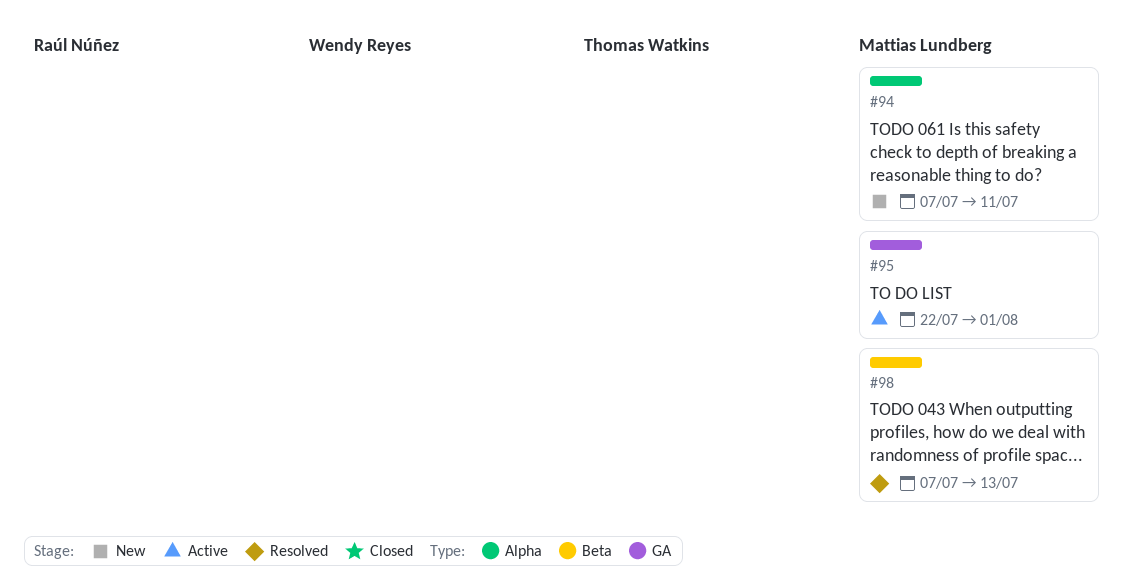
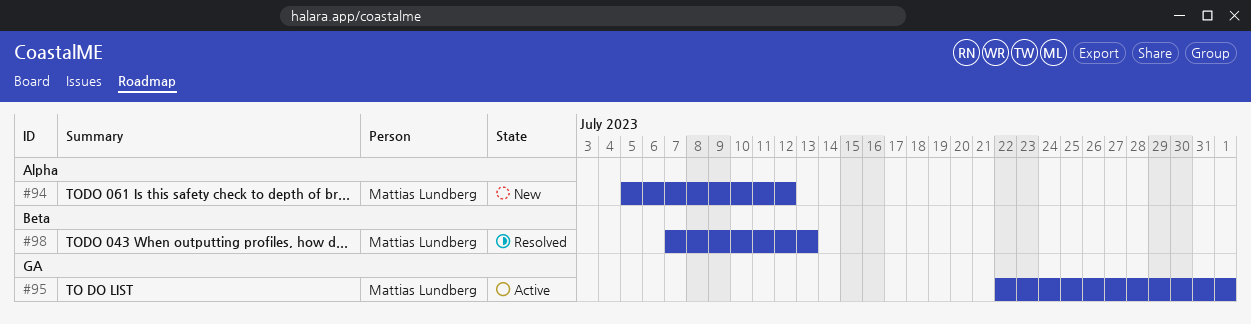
#94, start: Jul 7 -> Jul 5
#94, due: Jul 11 -> Jul 12

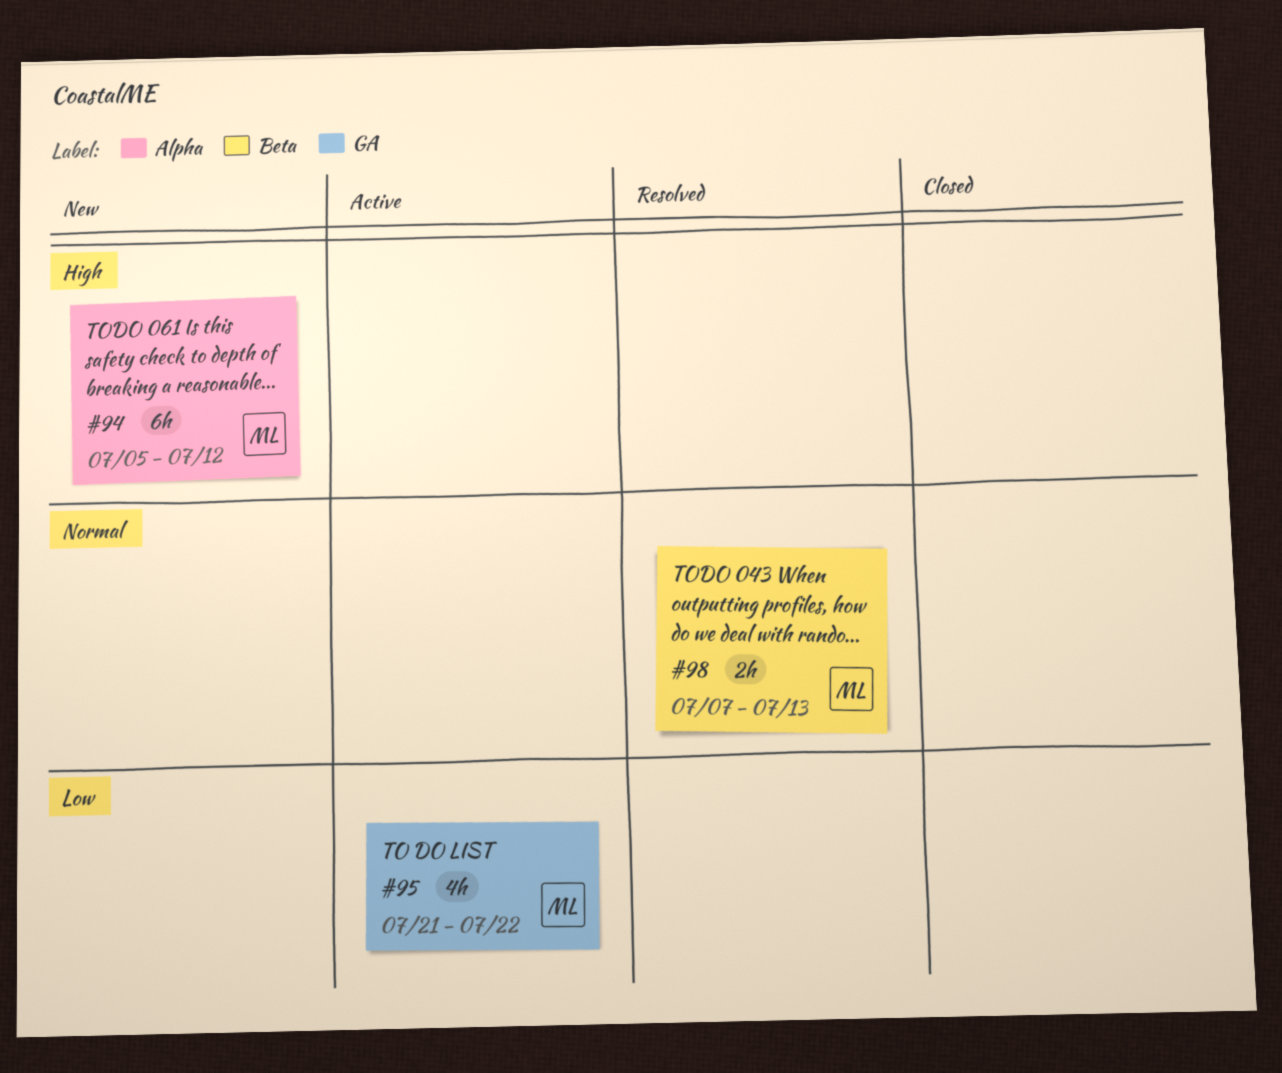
#95, start: Jul 22 -> Jul 21
#95, due: Aug 1 -> Jul 22

